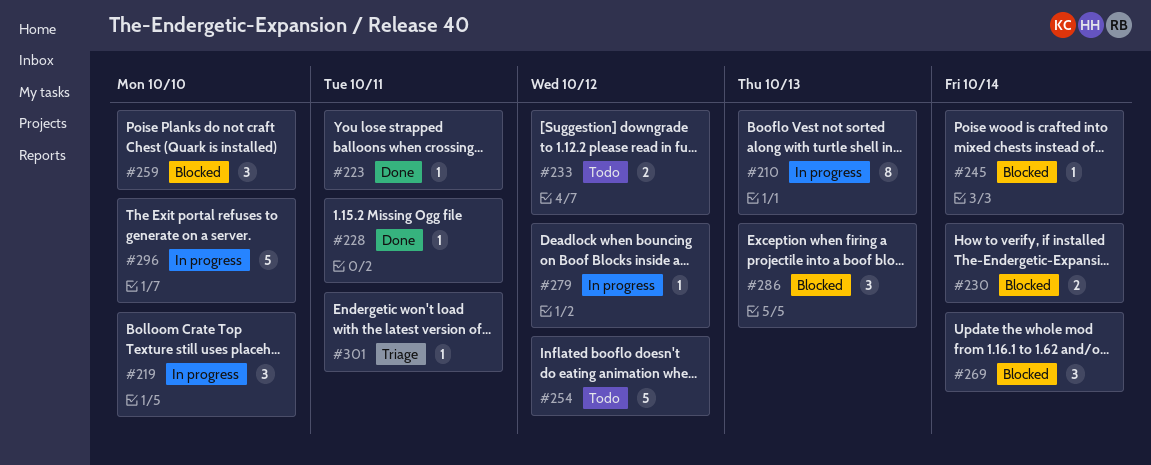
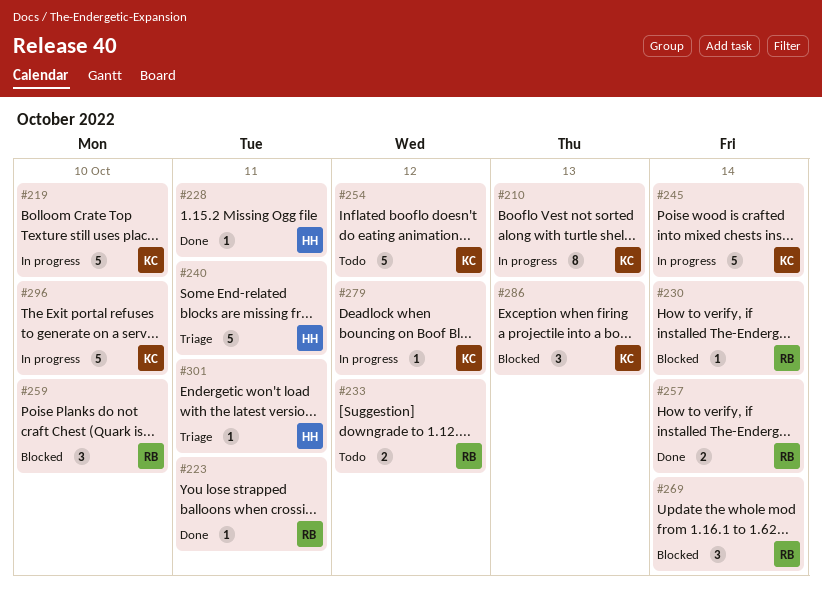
#219, estimate: 3 -> 5
#230, estimate: 2 -> 1
#240: none -> present
#245, status: Blocked -> In progress
#245, estimate: 1 -> 5
#257: none -> present

